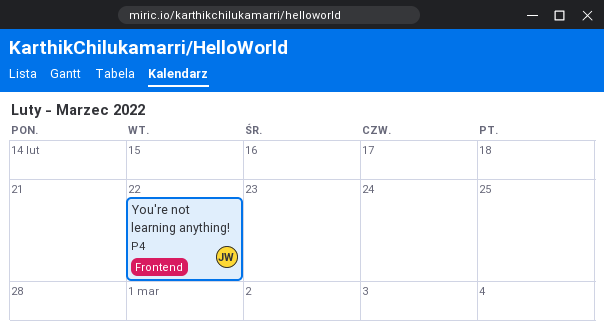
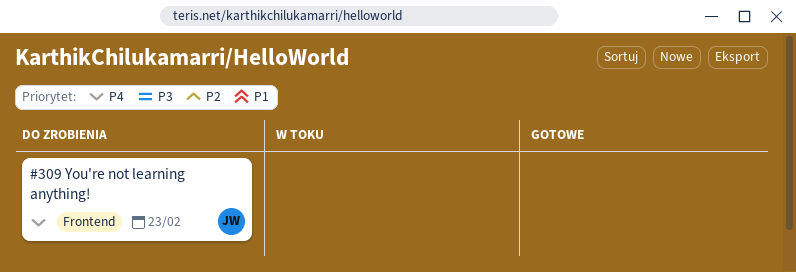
You're not learning anything!, due: Feb 22 -> Feb 23

